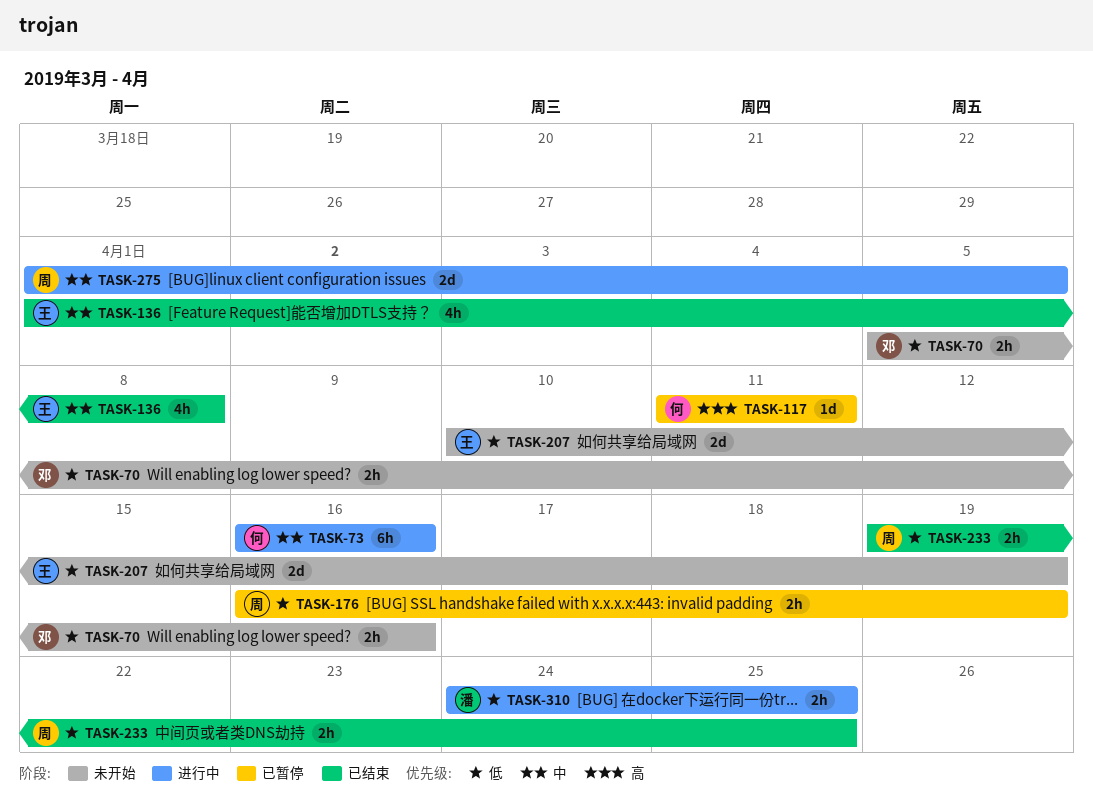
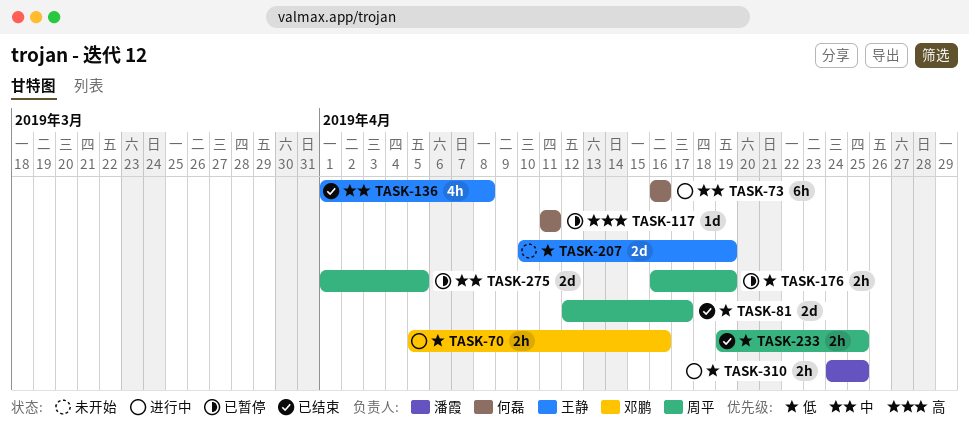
TASK-70, status: 未开始 -> 进行中
TASK-81: none -> present
TASK-275, status: 进行中 -> 已暂停

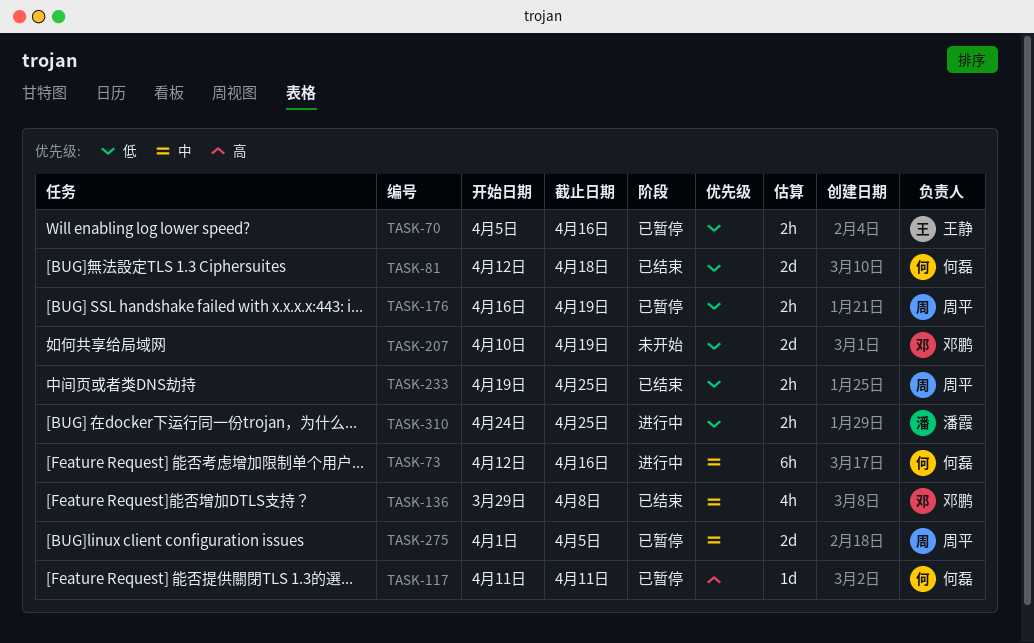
TASK-70, status: 进行中 -> 已暂停
TASK-70, owner: 邓鹏 -> 王静
TASK-73, start: Apr 16 -> Apr 12
TASK-81, owner: 周平 -> 何磊
TASK-81, due: Apr 17 -> Apr 18
TASK-136, owner: 王静 -> 邓鹏
TASK-136, start: Apr 1 -> Mar 29
TASK-207, owner: 王静 -> 邓鹏

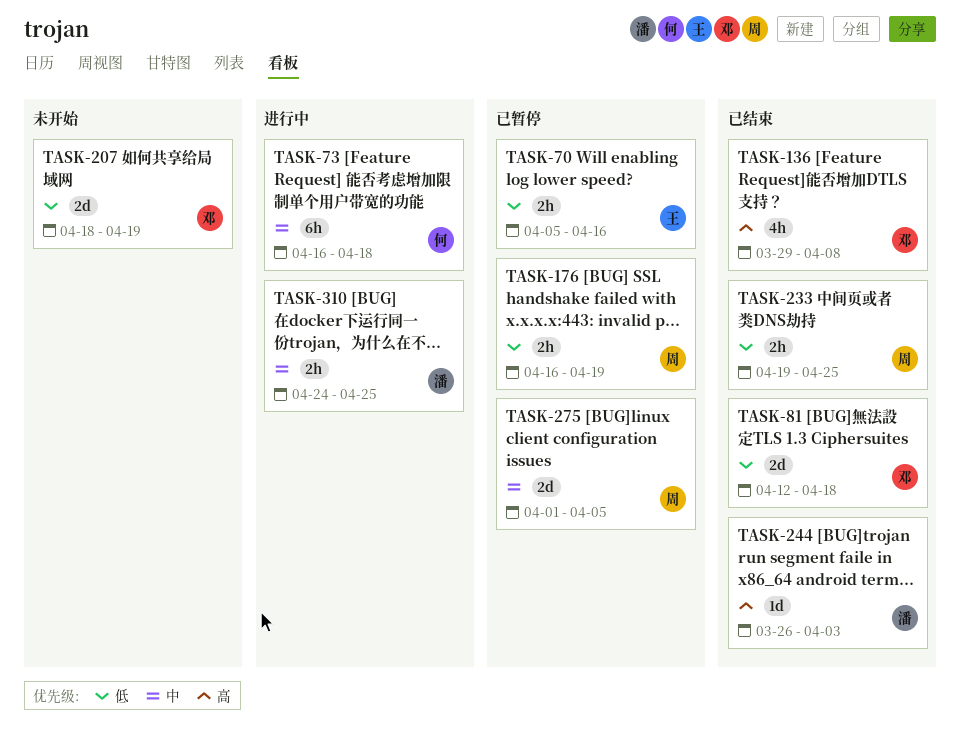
TASK-73, start: Apr 12 -> Apr 16
TASK-73, due: Apr 16 -> Apr 18
TASK-81, owner: 何磊 -> 邓鹏
TASK-117: present -> none
TASK-136, priority: 中 -> 高
TASK-207, start: Apr 10 -> Apr 18
TASK-244: none -> present
TASK-310, priority: 低 -> 中

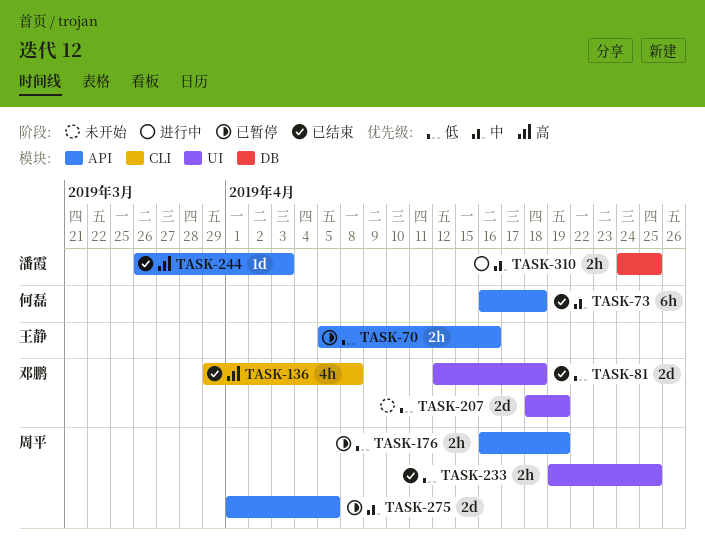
TASK-73, status: 进行中 -> 已结束

